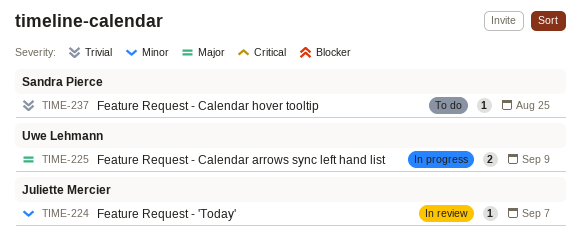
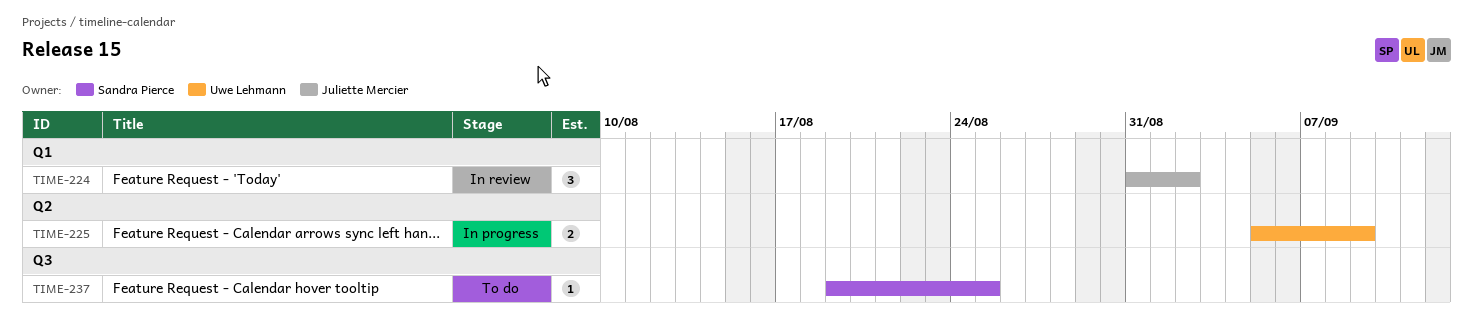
TIME-224, estimate: 1 -> 3
TIME-224, due: Sep 7 -> Sep 2

